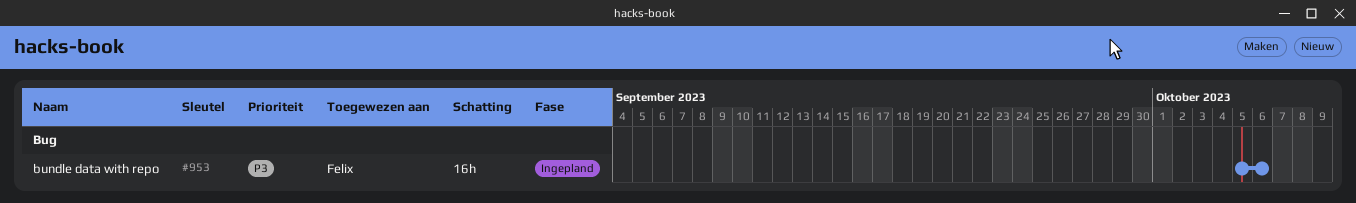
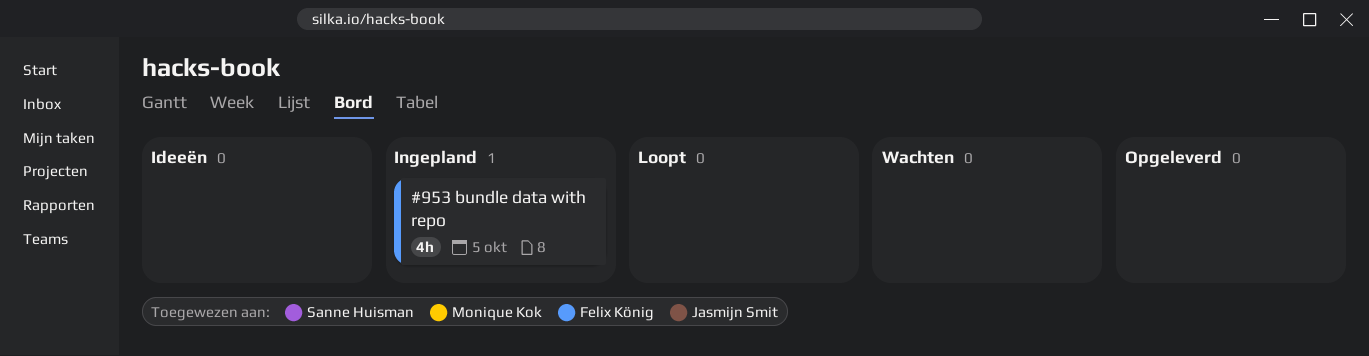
#953, estimate: 16h -> 4h
#953, due: Oct 6 -> Oct 5

